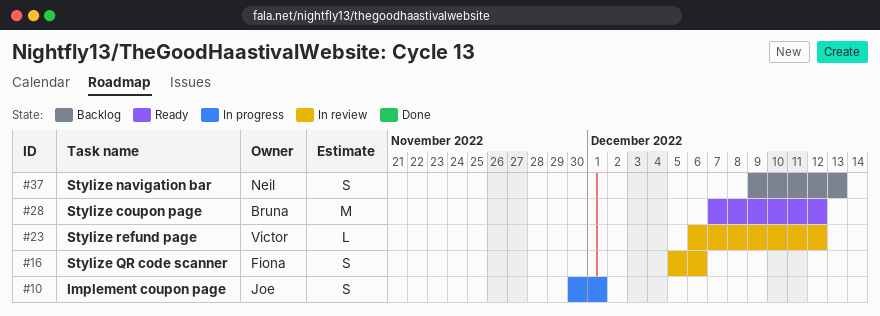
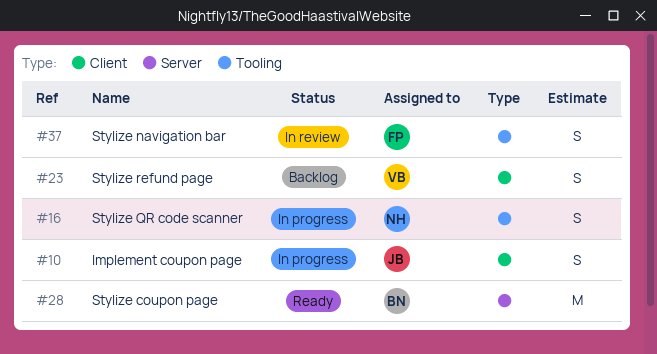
#16, status: In review -> In progress
#16, owner: Fiona -> Neil
#23, status: In review -> Backlog
#23, estimate: L -> S
#37, status: Backlog -> In review
#37, owner: Neil -> Fiona

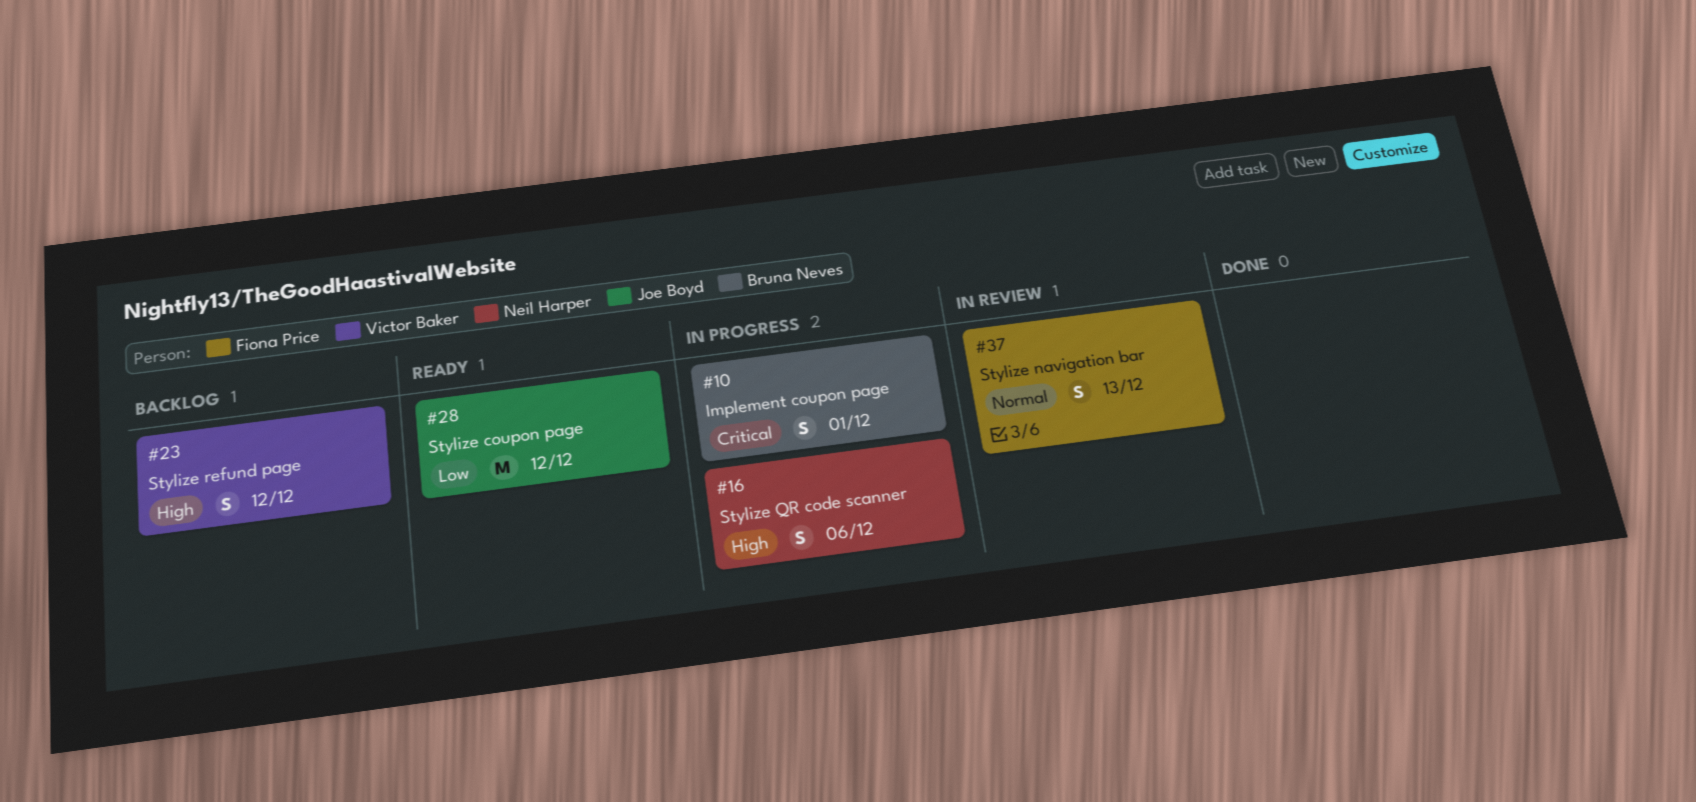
#10, owner: Joe Boyd -> Bruna Neves
#28, owner: Bruna Neves -> Joe Boyd

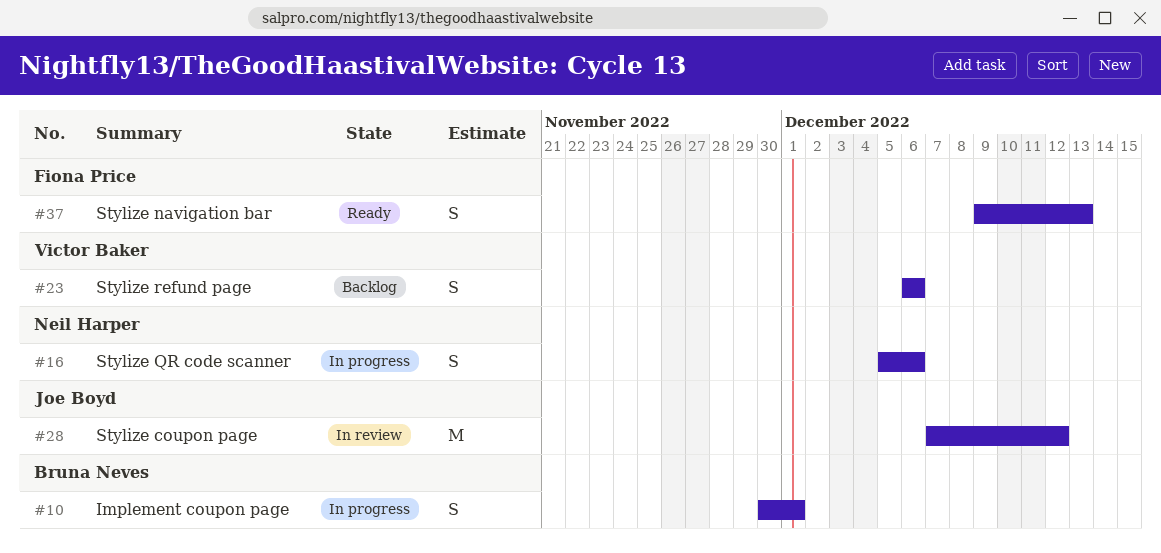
#23, due: Dec 12 -> Dec 6
#28, status: Ready -> In review
#37, status: In review -> Ready

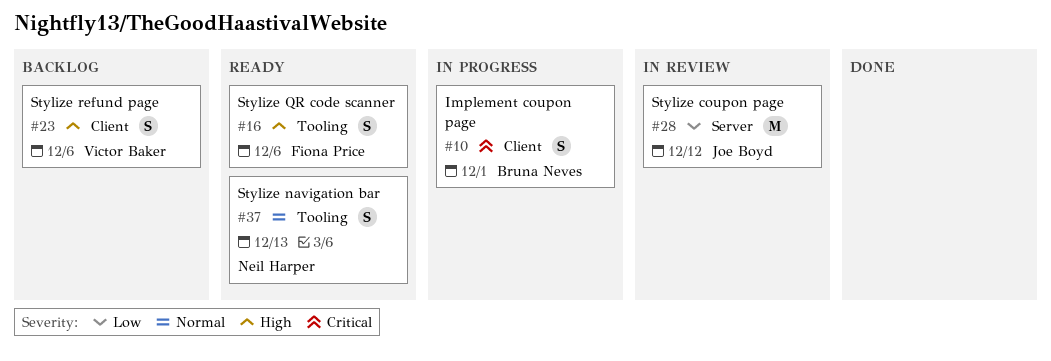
#16, status: In progress -> Ready
#16, owner: Neil Harper -> Fiona Price
#37, owner: Fiona Price -> Neil Harper

